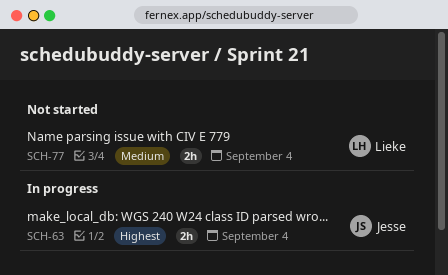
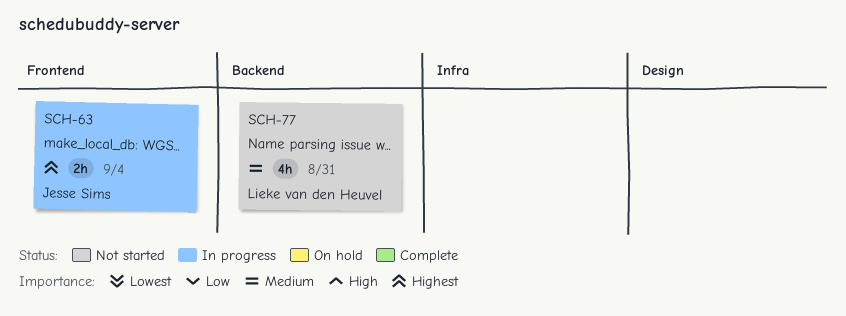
SCH-77, estimate: 2h -> 4h
SCH-77, due: Sep 4 -> Aug 31

